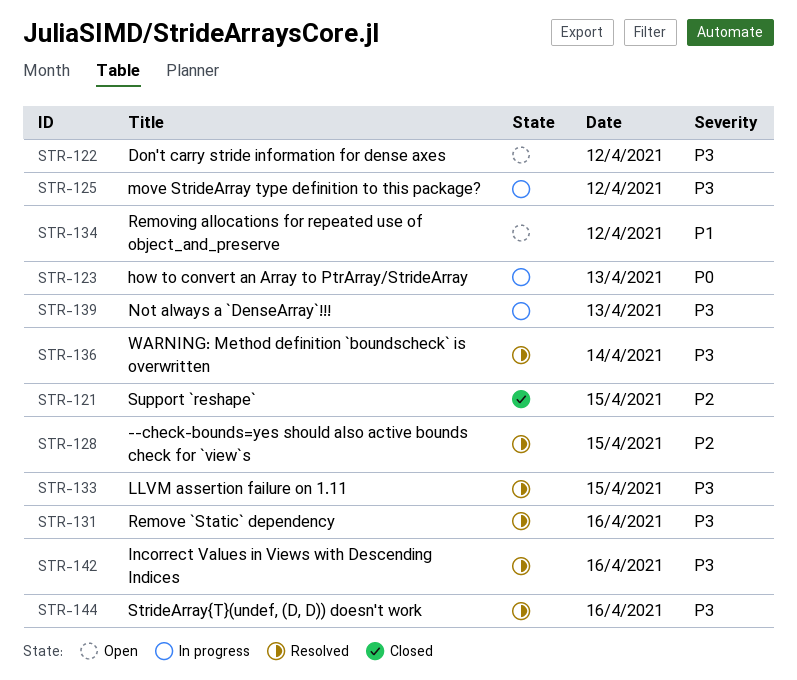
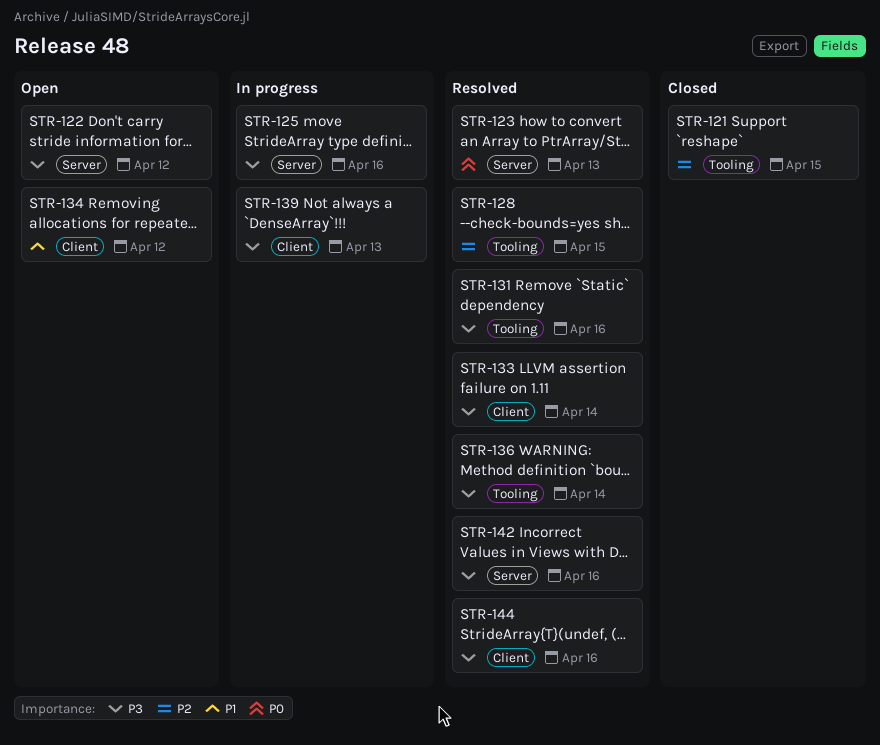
STR-123, status: In progress -> Resolved
STR-125, day: Apr 12 -> Apr 16
STR-133, day: Apr 15 -> Apr 14

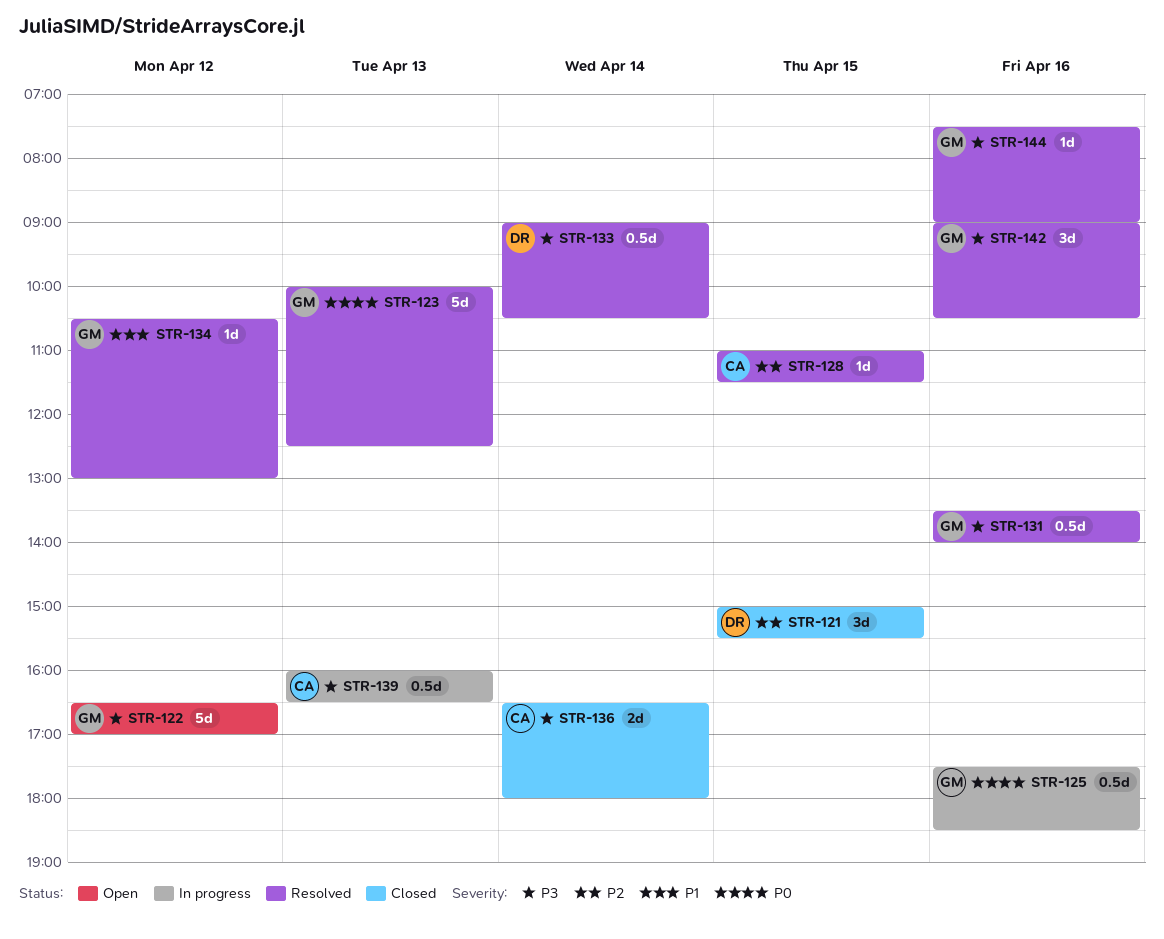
STR-125, priority: P3 -> P0
STR-134, status: Open -> Resolved
STR-136, status: Resolved -> Closed

